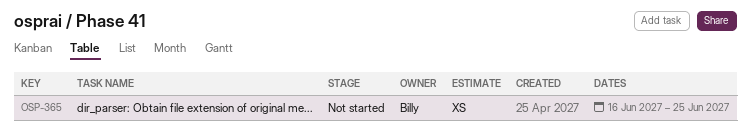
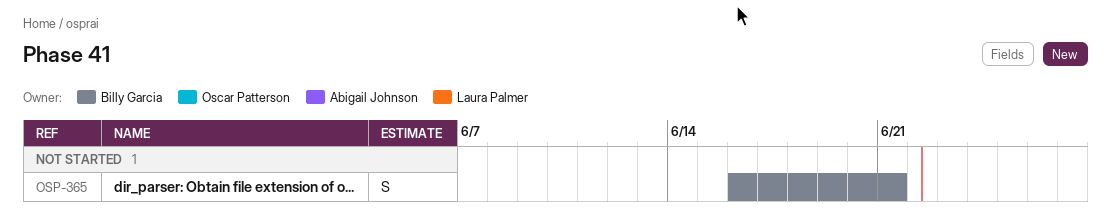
OSP-365, estimate: XS -> S
OSP-365, due: Jun 25 -> Jun 21

